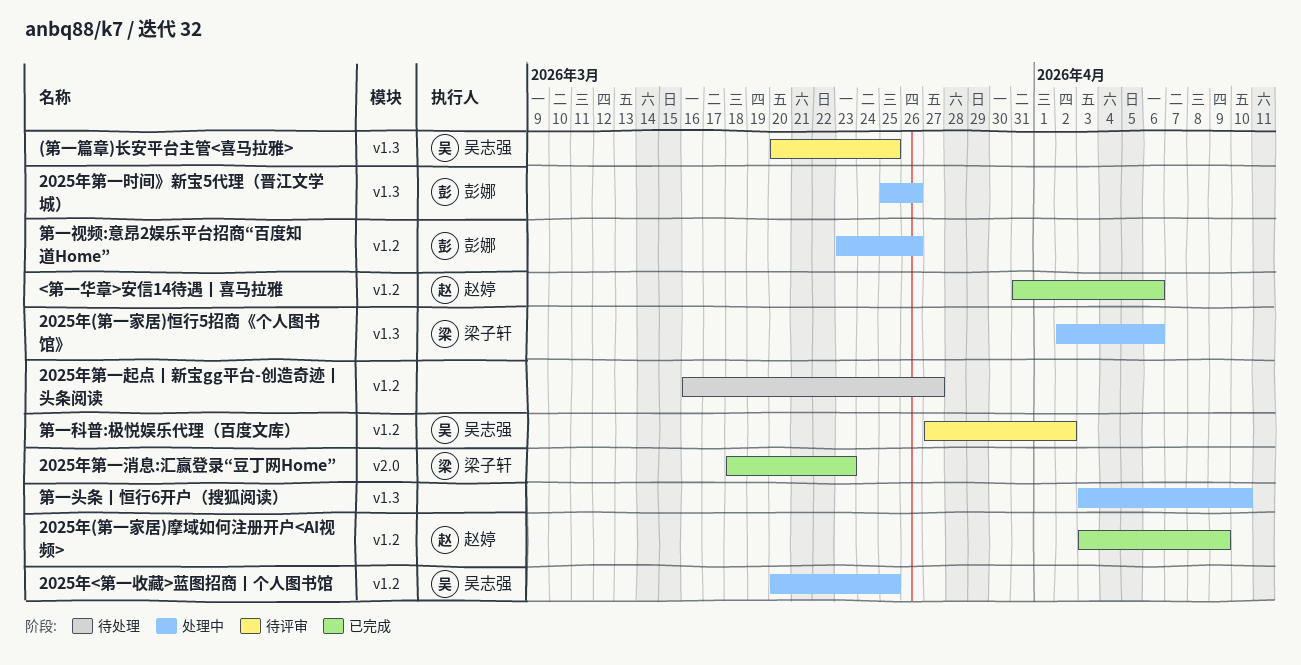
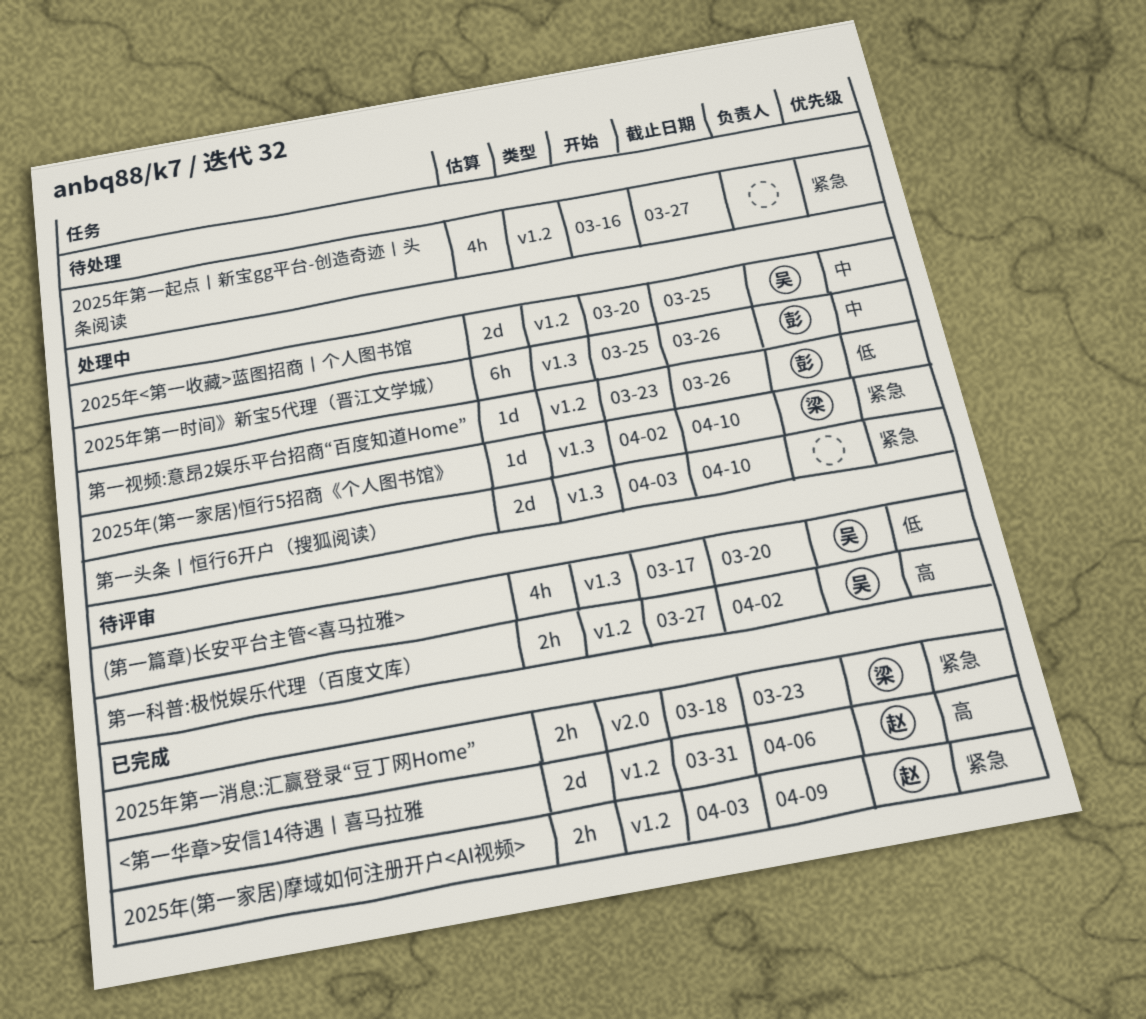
(第一篇章)长安平台主管<喜马拉雅>, start: Mar 20 -> Mar 17
(第一篇章)长安平台主管<喜马拉雅>, due: Mar 25 -> Mar 20
2025年(第一家居)恒行5招商《个人图书馆》, due: Apr 6 -> Apr 10

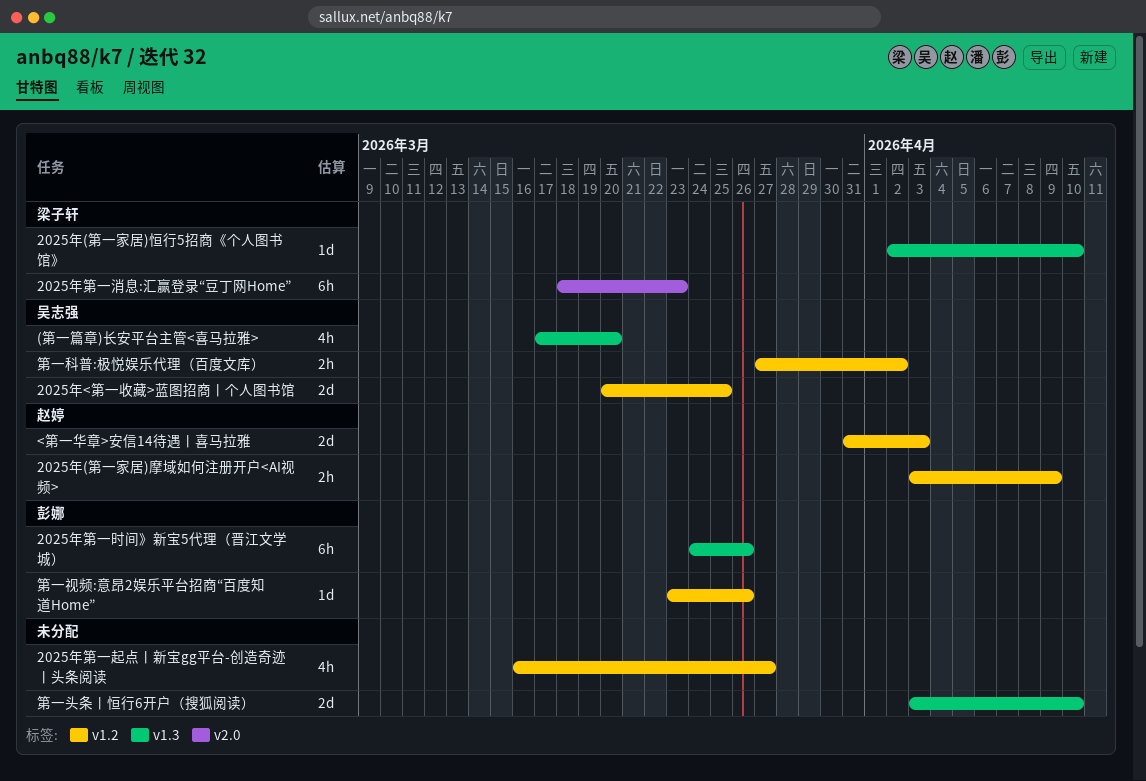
2025年第一时间》新宝5代理（晋江文学城）, start: Mar 25 -> Mar 24
2025年第一消息:汇赢登录“豆丁网Home”, estimate: 2h -> 6h
<第一华章>安信14待遇丨喜马拉雅, due: Apr 6 -> Apr 3

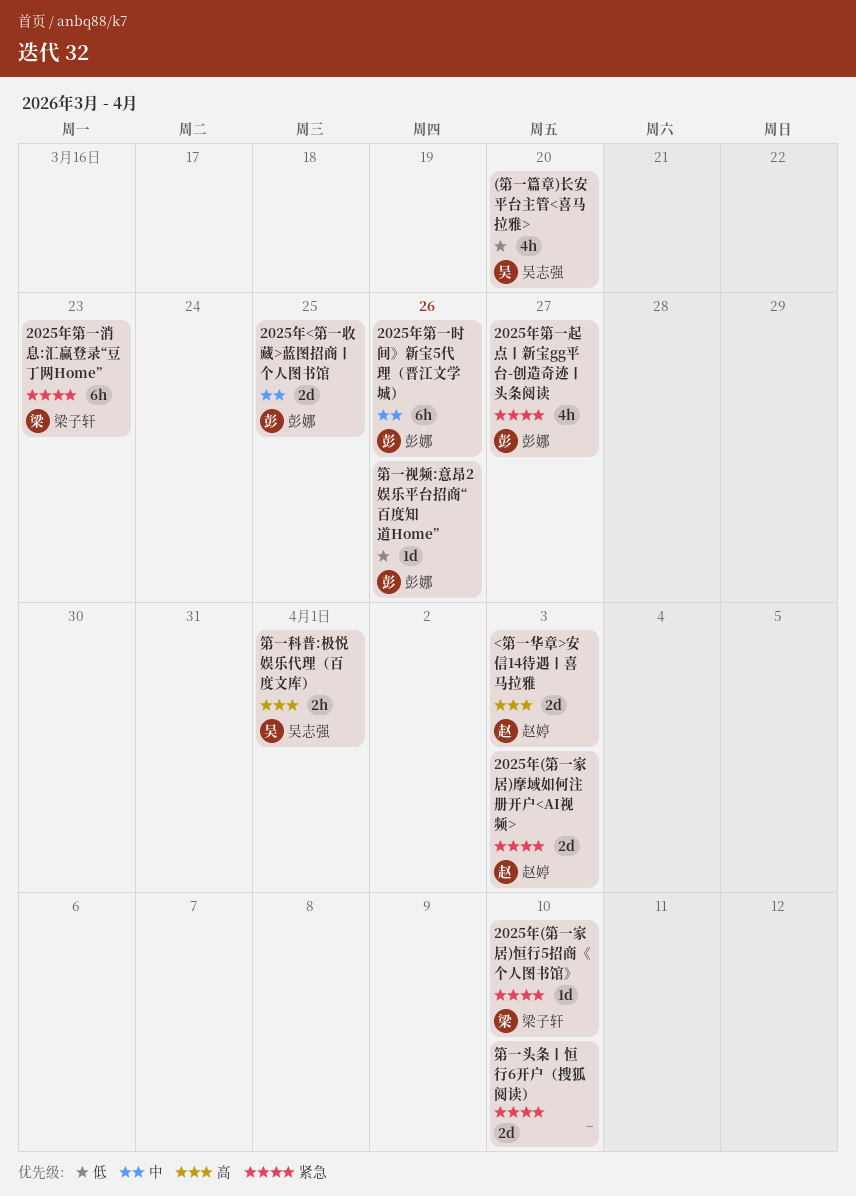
2025年(第一家居)摩域如何注册开户<AI视频>, estimate: 2h -> 2d
2025年(第一家居)摩域如何注册开户<AI视频>, due: Apr 9 -> Apr 3
2025年<第一收藏>蓝图招商丨个人图书馆, owner: 吴志强 -> 彭娜
2025年第一起点丨新宝gg平台-创造奇迹丨头条阅读, owner: none -> 彭娜
第一科普:极悦娱乐代理（百度文库）, due: Apr 2 -> Apr 1

